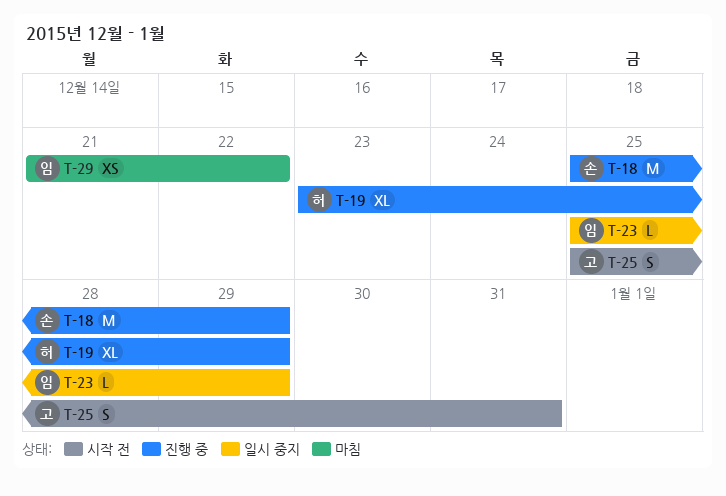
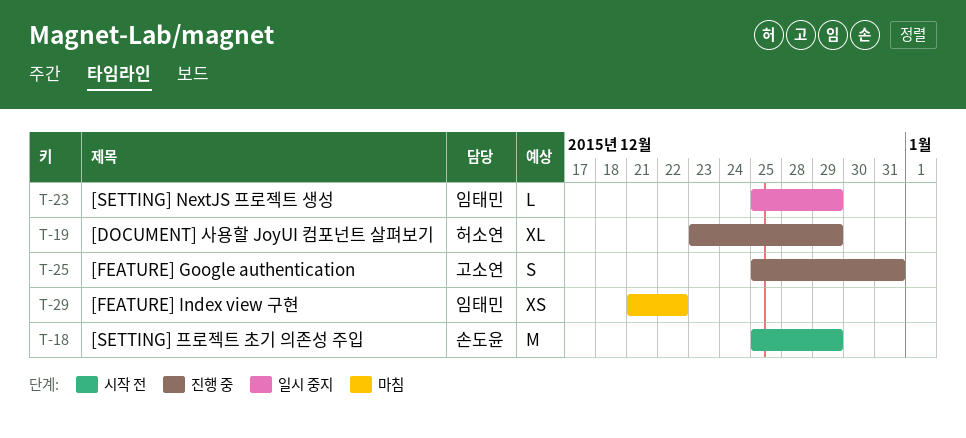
T-18, status: 진행 중 -> 시작 전
T-25, status: 시작 전 -> 진행 중

